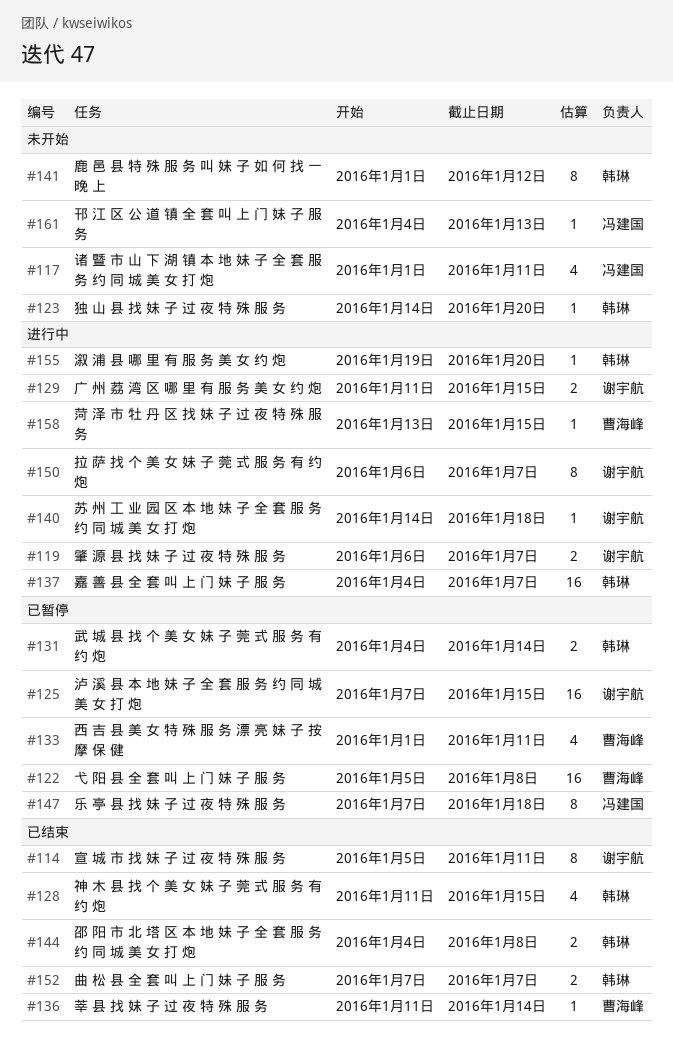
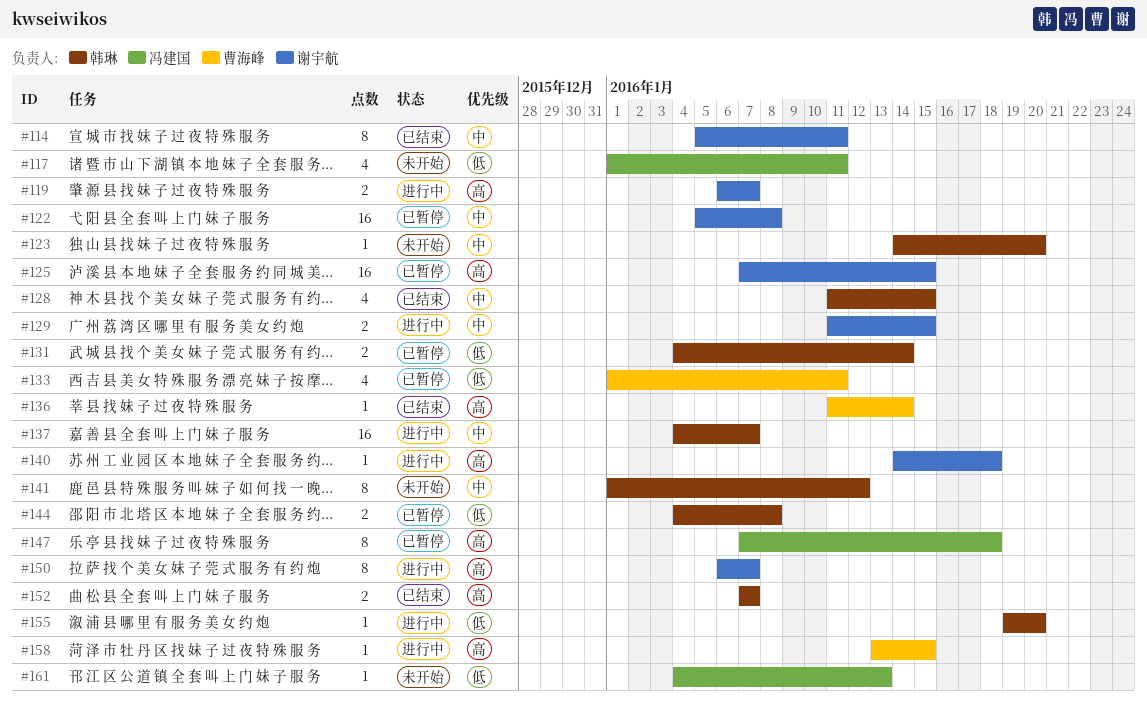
#122, owner: 曹海峰 -> 谢宇航
#144, status: 已结束 -> 已暂停

